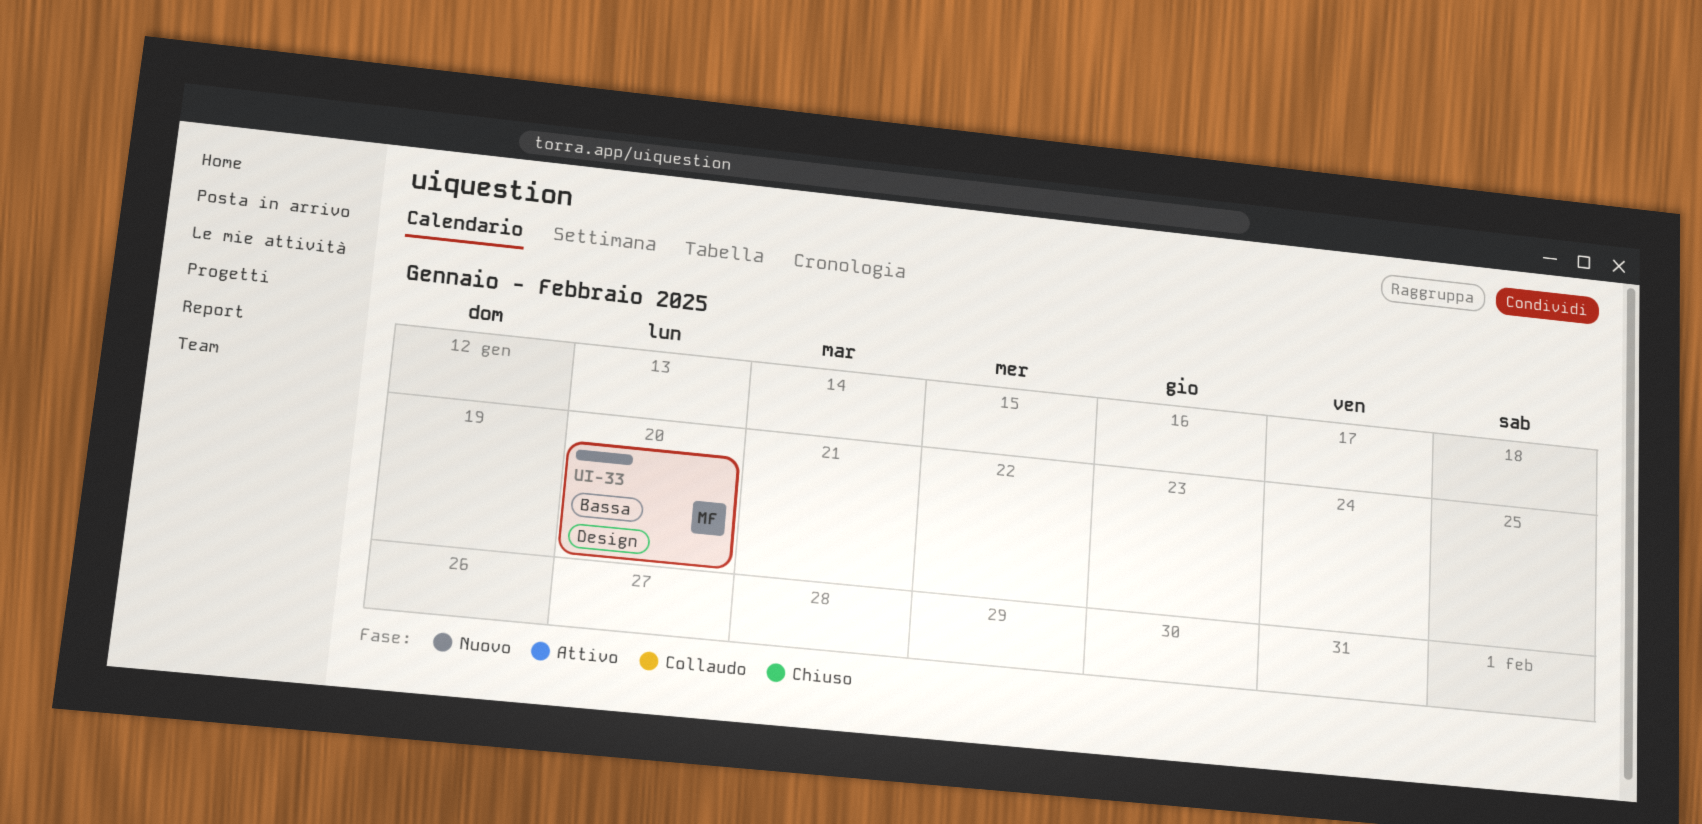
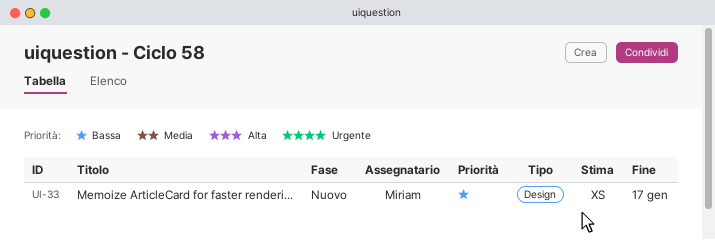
UI-33, due: Jan 20 -> Jan 17

